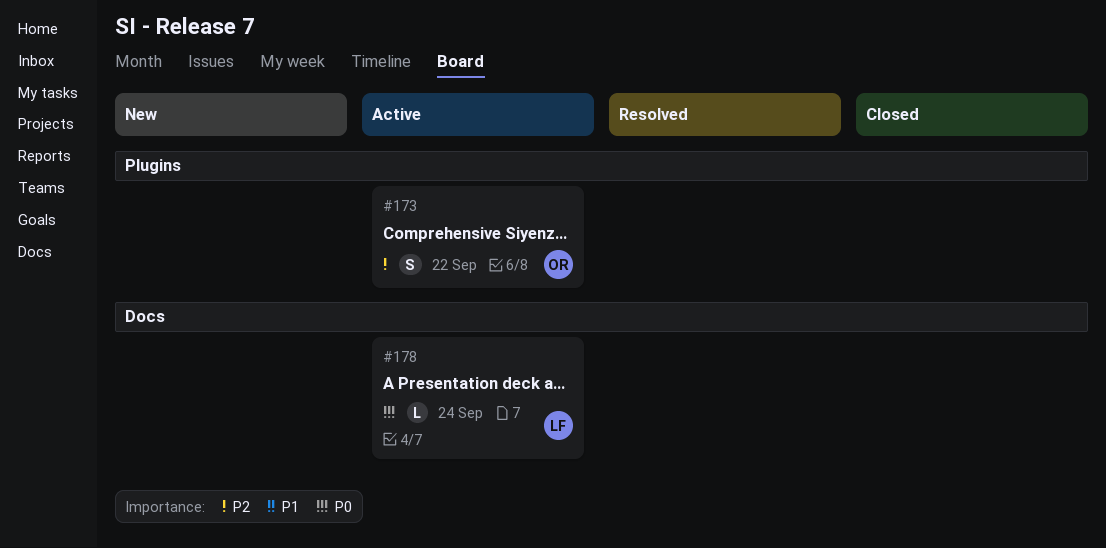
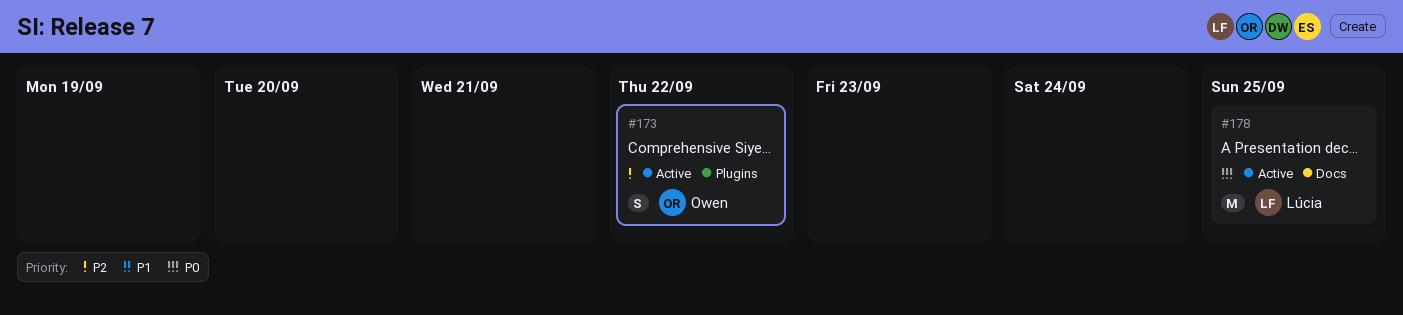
#178, estimate: L -> M
#178, due: Sep 24 -> Sep 25

